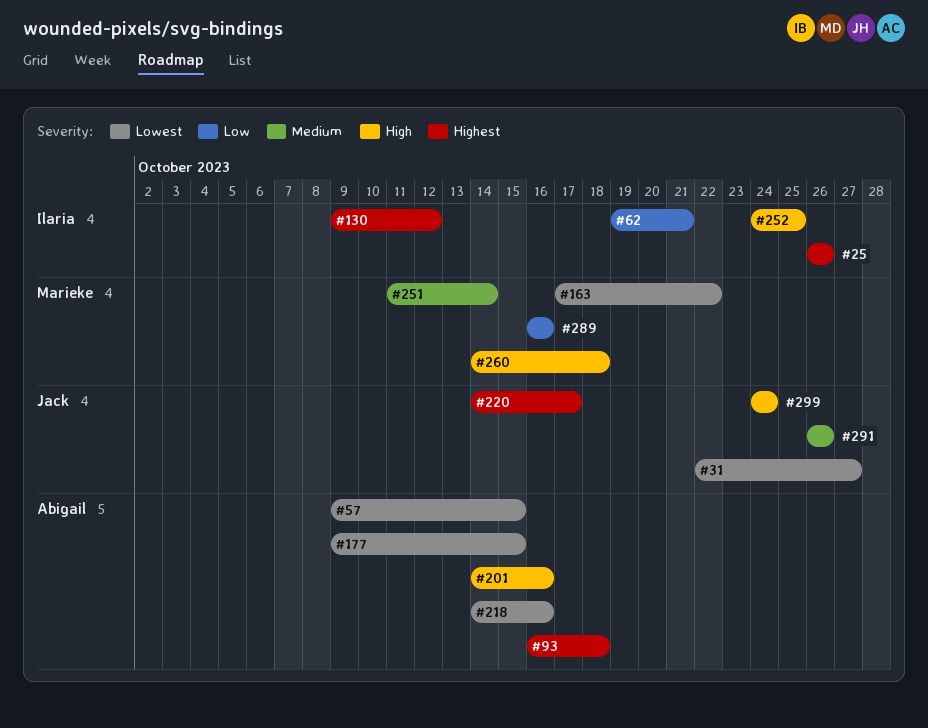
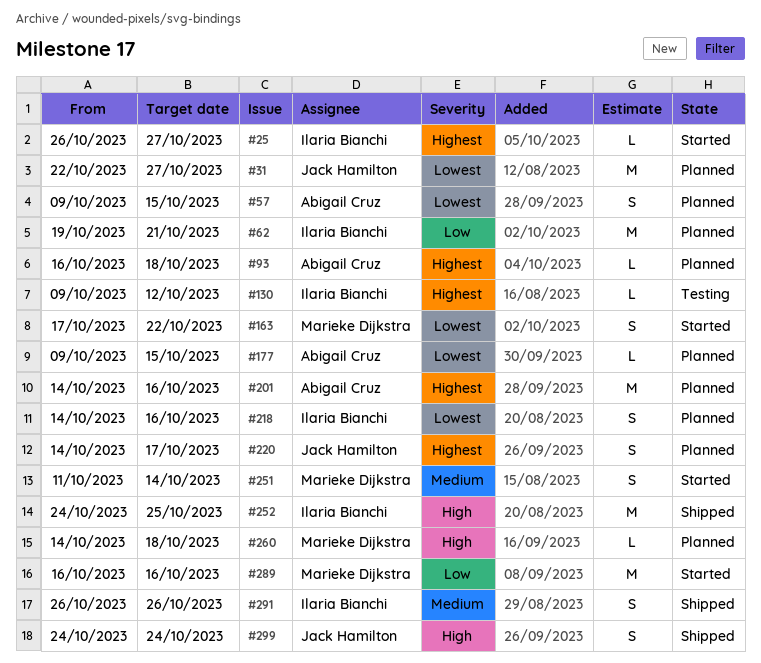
#25, due: Oct 26 -> Oct 27
#201, priority: High -> Highest
#218, owner: Abigail Cruz -> Ilaria Bianchi
#291, owner: Jack Hamilton -> Ilaria Bianchi

